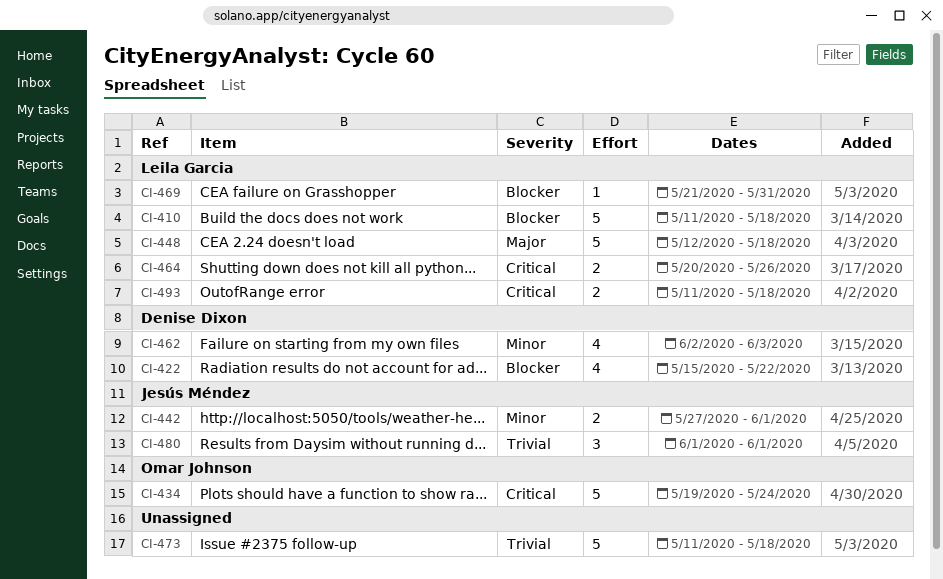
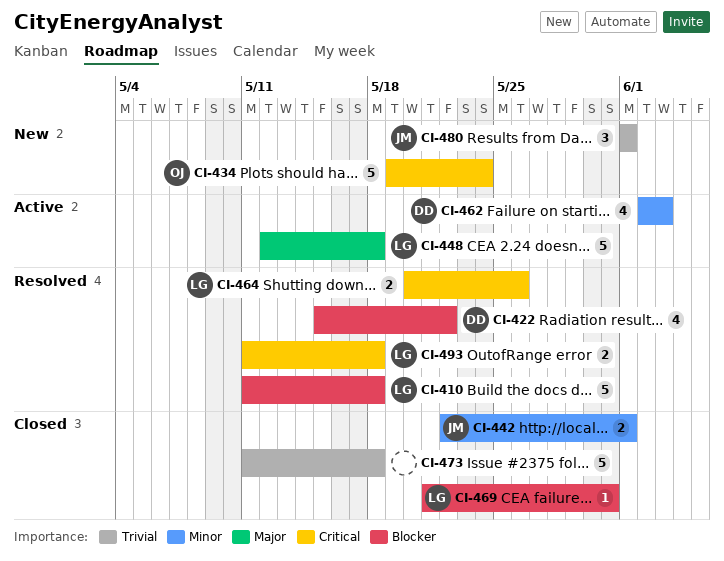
CI-442, start: May 27 -> May 22

